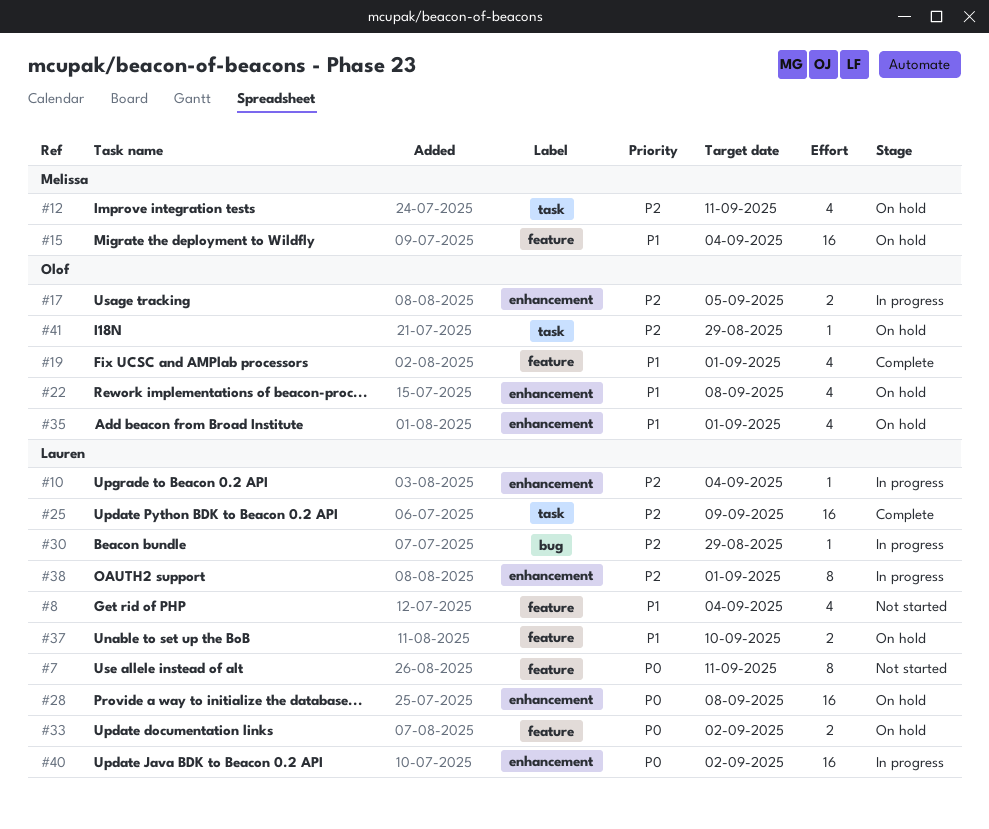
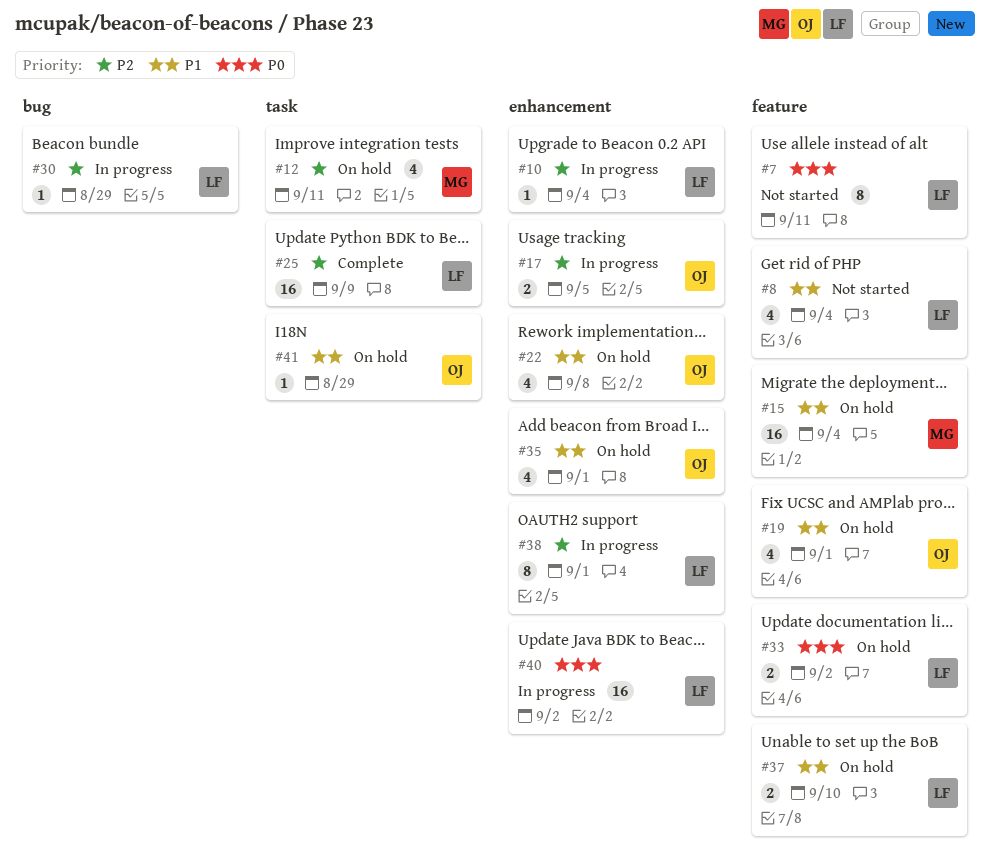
#19, status: Complete -> On hold
#28: present -> none
#41, priority: P2 -> P1

